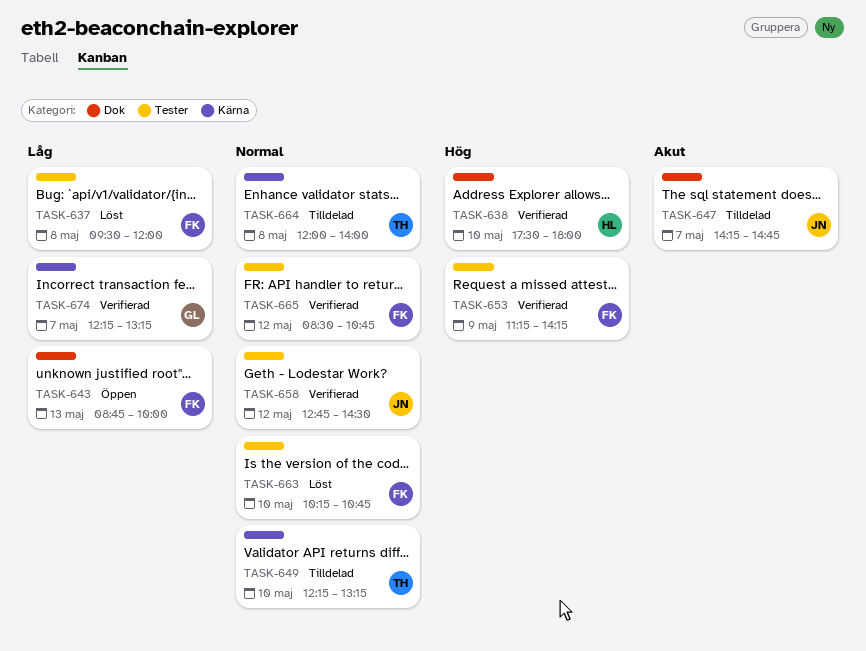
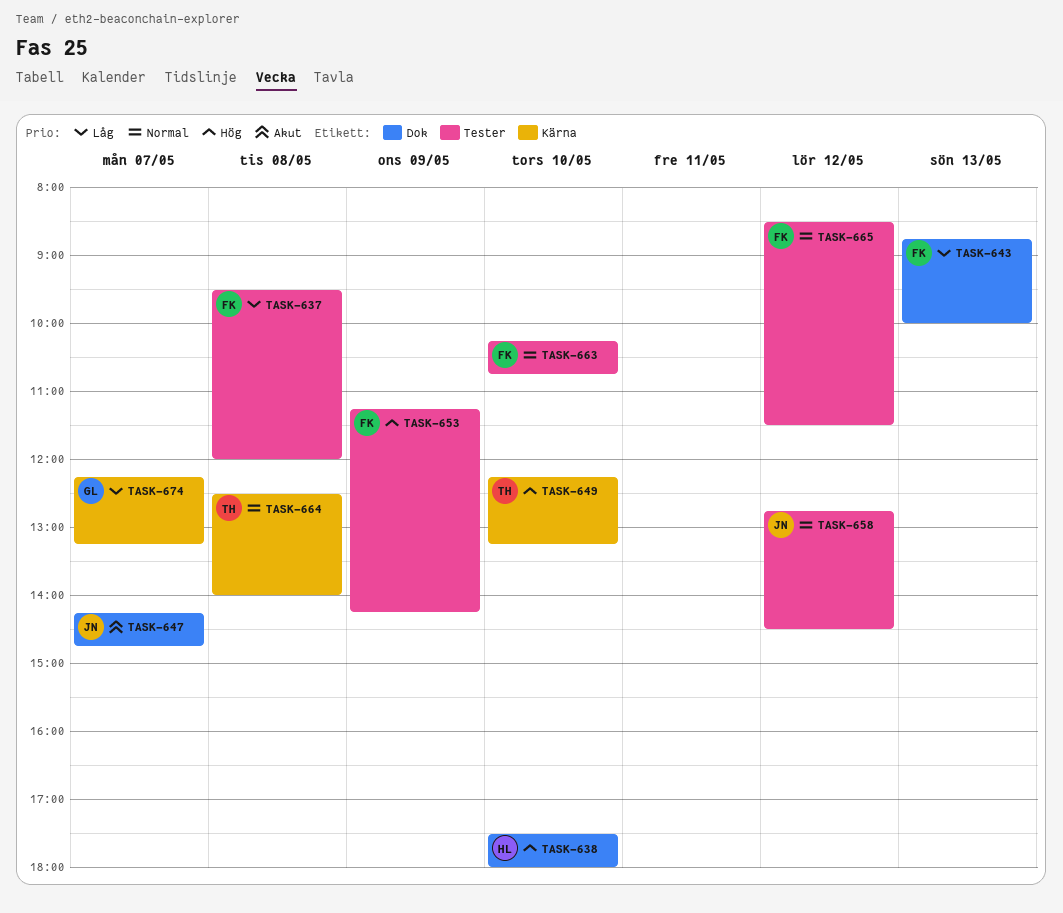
TASK-649, priority: Normal -> Hög
TASK-664, begins: 12:00 -> 12:30
TASK-665, ends: 10:45 -> 11:30

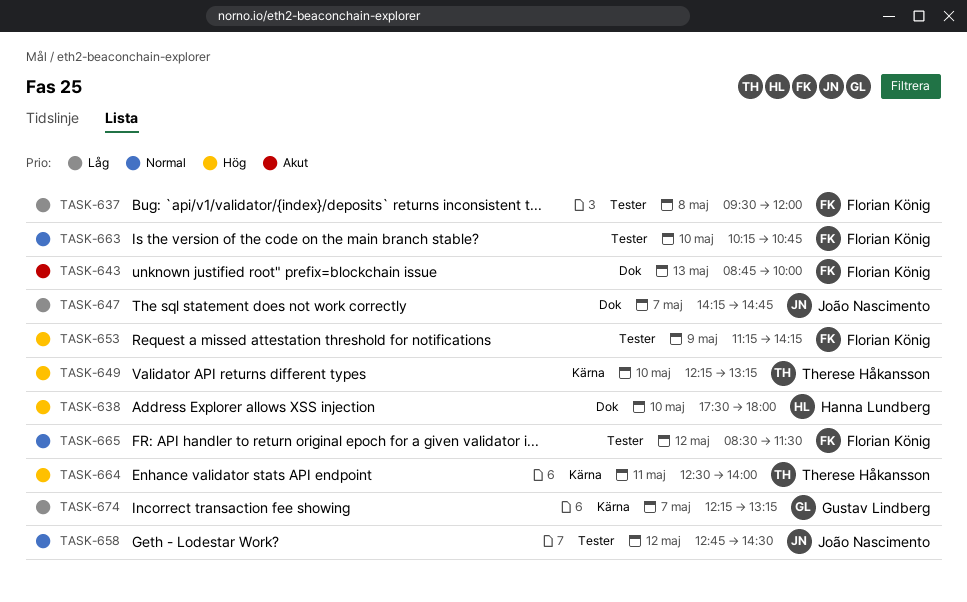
TASK-643, priority: Låg -> Akut
TASK-647, priority: Akut -> Låg
TASK-664, priority: Normal -> Hög
TASK-664, day: May 8 -> May 11

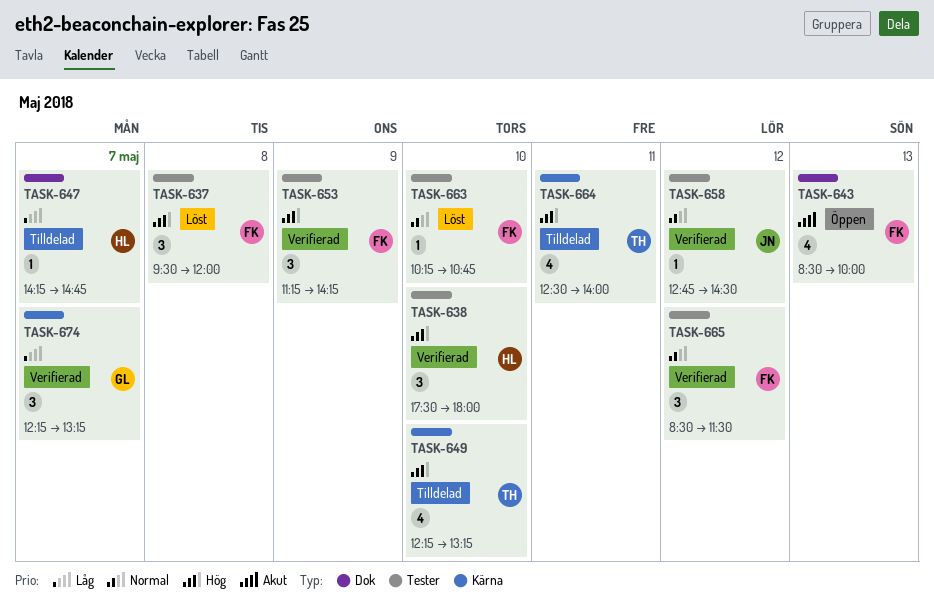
TASK-637, priority: Låg -> Hög
TASK-638, label: Dok -> Tester
TASK-643, begins: 08:45 -> 08:30
TASK-647, owner: João Nascimento -> Hanna Lundberg

